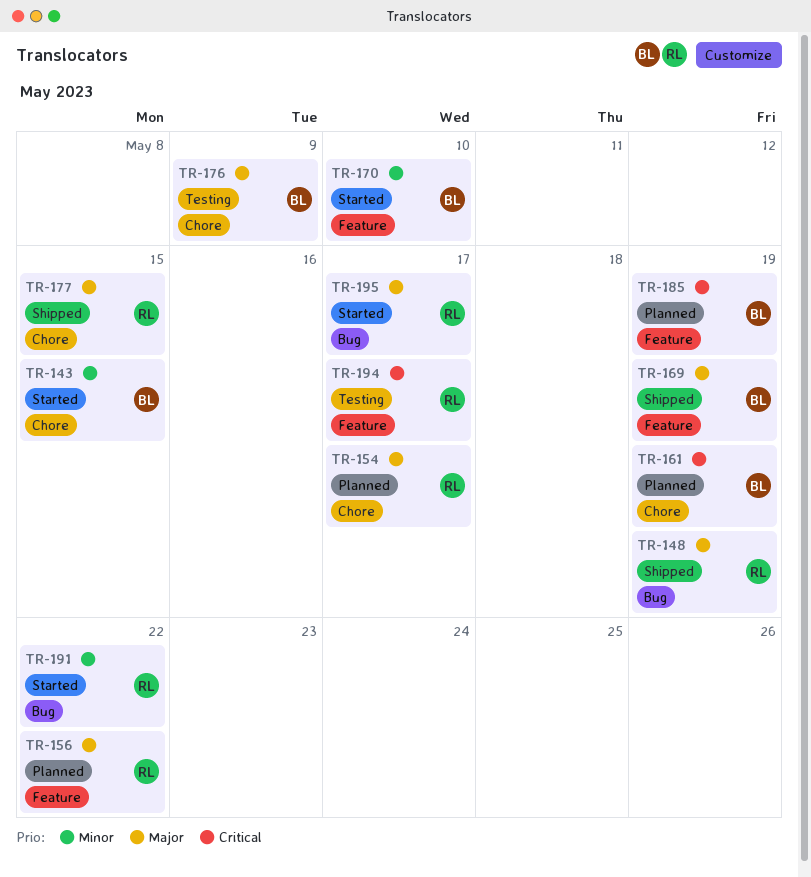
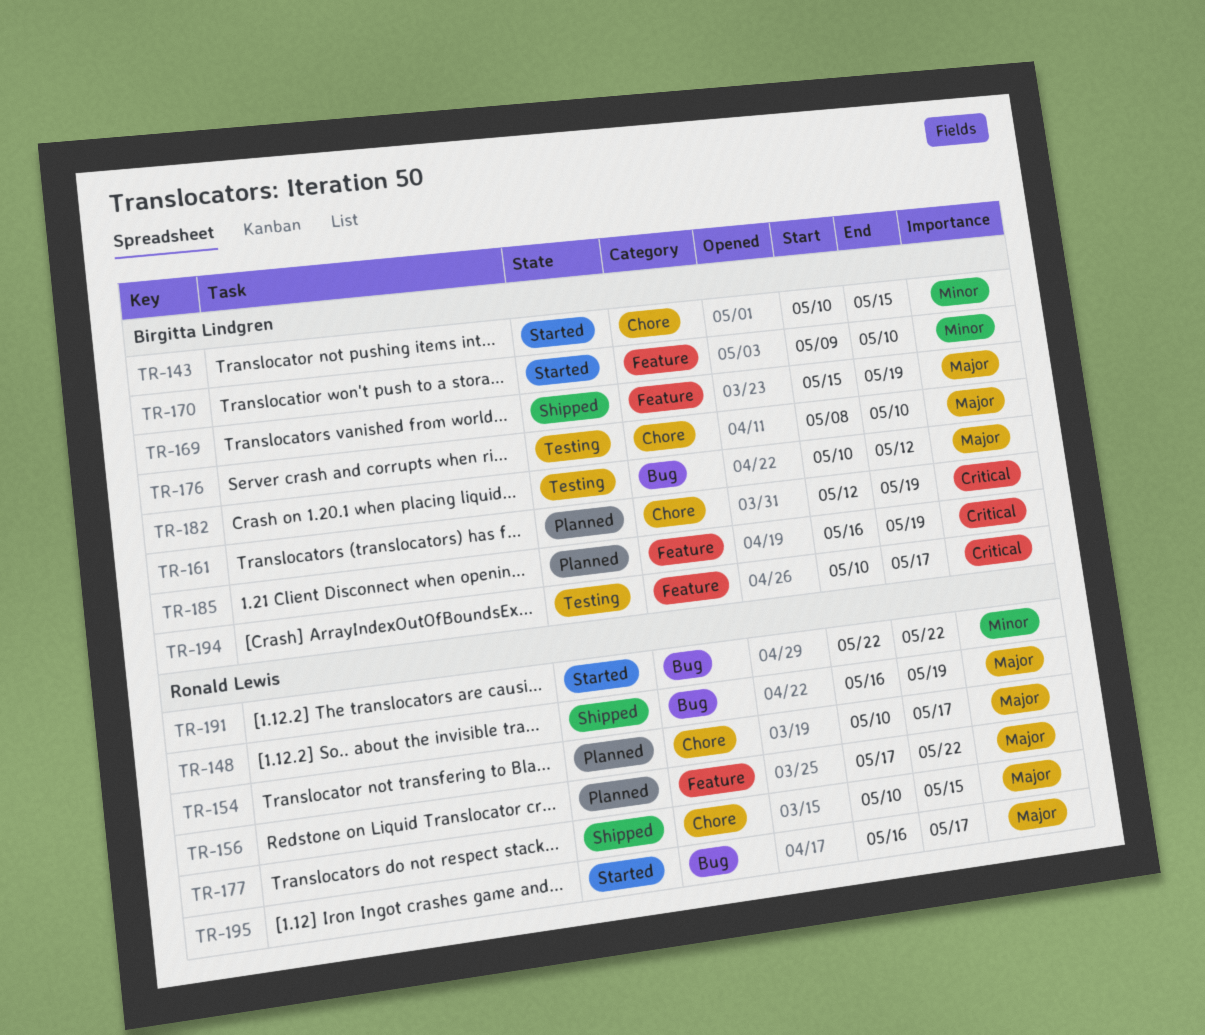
TR-176, due: May 9 -> May 10
TR-182: none -> present
TR-194, owner: Ronald Lewis -> Birgitta Lindgren

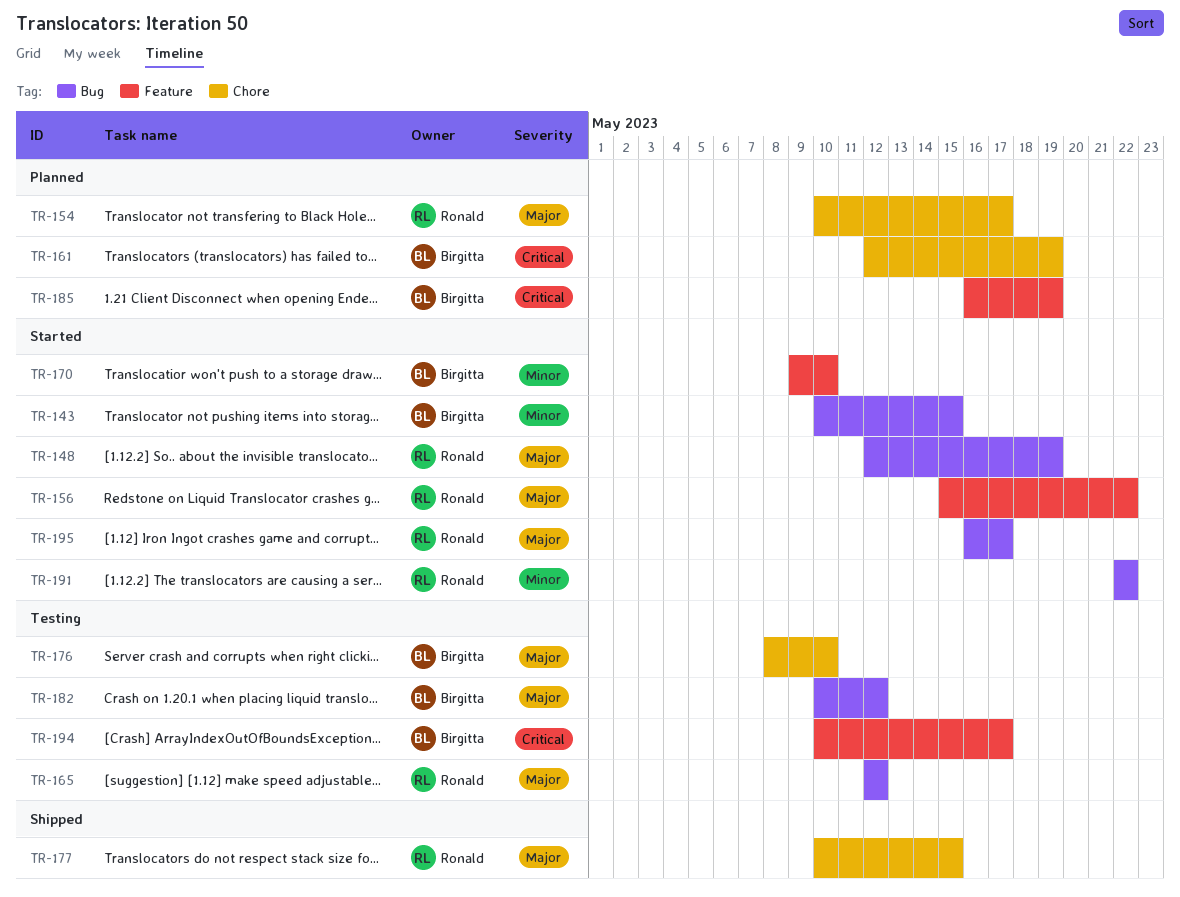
TR-143, label: Chore -> Bug
TR-148, status: Shipped -> Started
TR-148, start: May 16 -> May 12
TR-156, status: Planned -> Started
TR-156, start: May 17 -> May 15
TR-165: none -> present
TR-169: present -> none

